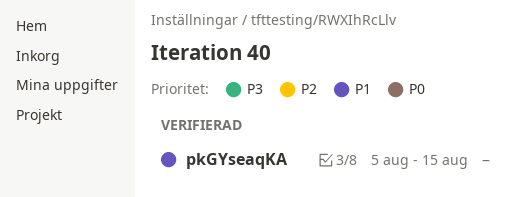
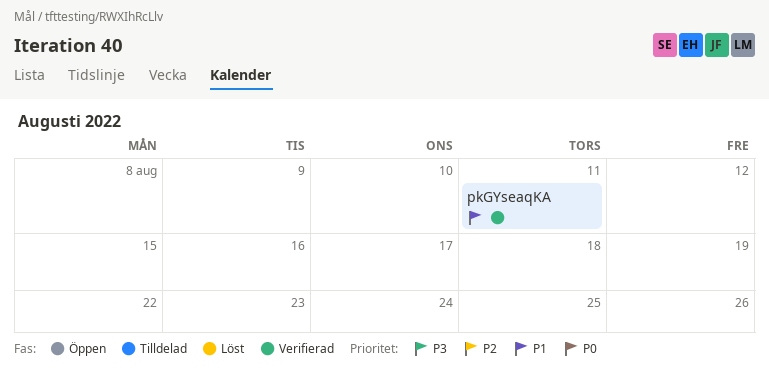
pkGYseaqKA, due: Aug 15 -> Aug 11

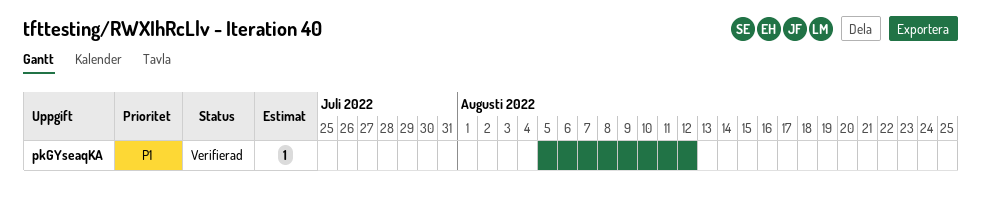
pkGYseaqKA, due: Aug 11 -> Aug 12

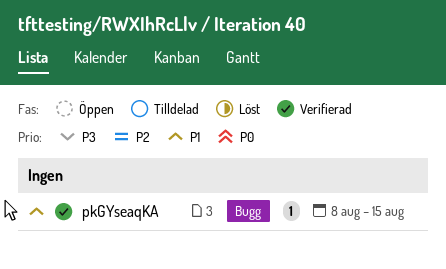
pkGYseaqKA, start: Aug 5 -> Aug 8
pkGYseaqKA, due: Aug 12 -> Aug 15

